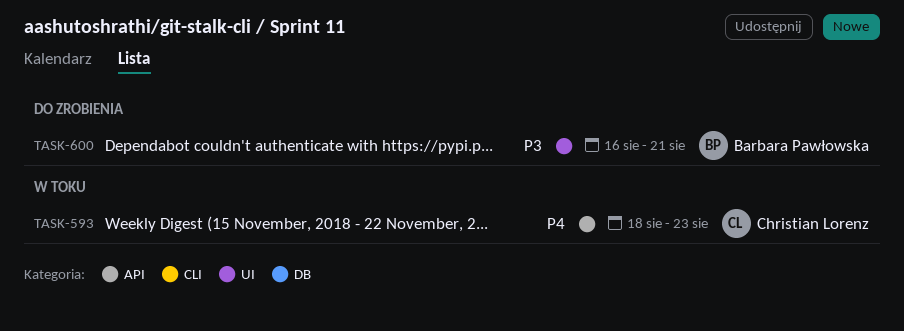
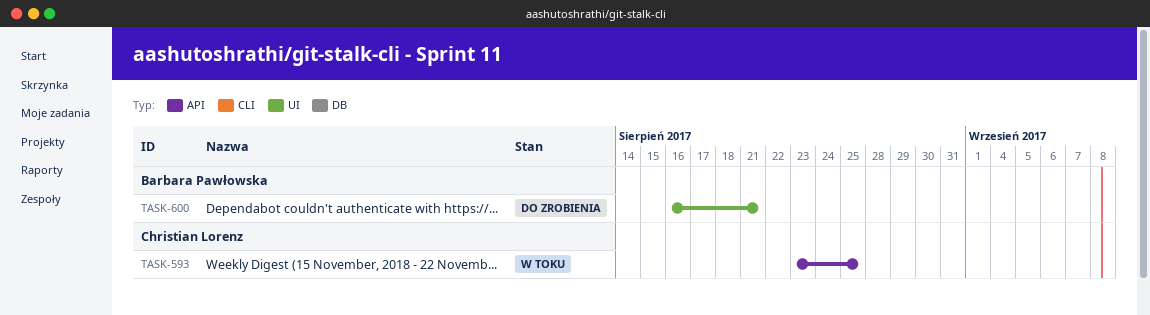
TASK-593, start: Aug 18 -> Aug 23
TASK-593, due: Aug 23 -> Aug 25

